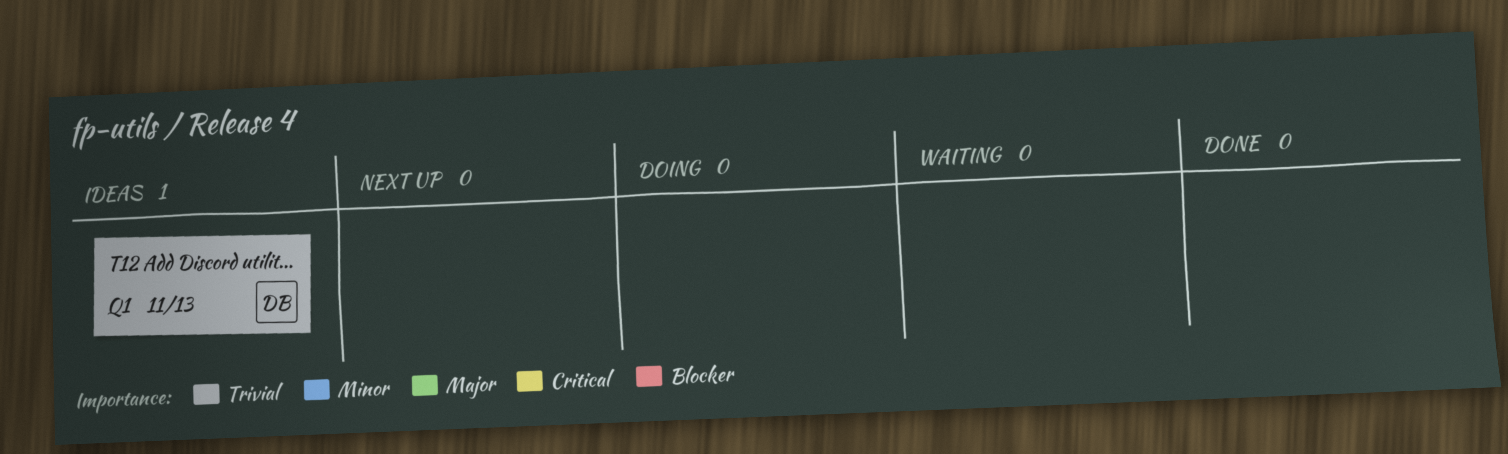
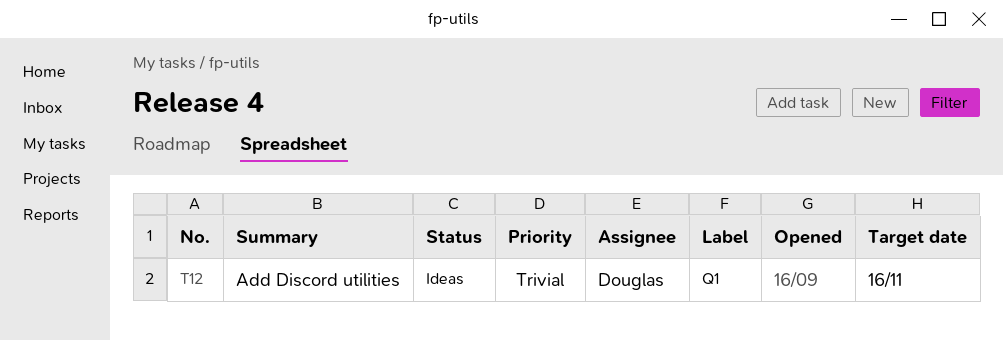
T12, due: Nov 13 -> Nov 16

